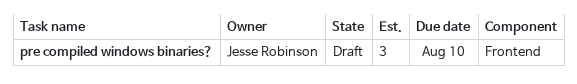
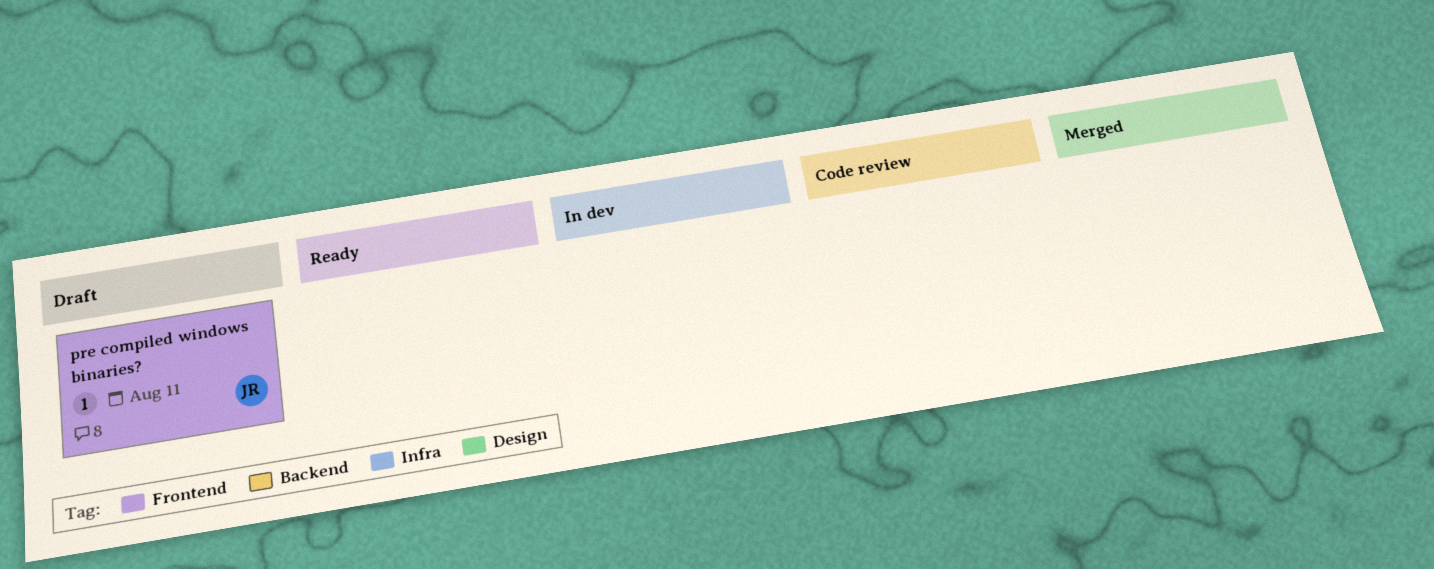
pre compiled windows binaries?, estimate: 3 -> 1
pre compiled windows binaries?, due: Aug 10 -> Aug 11

